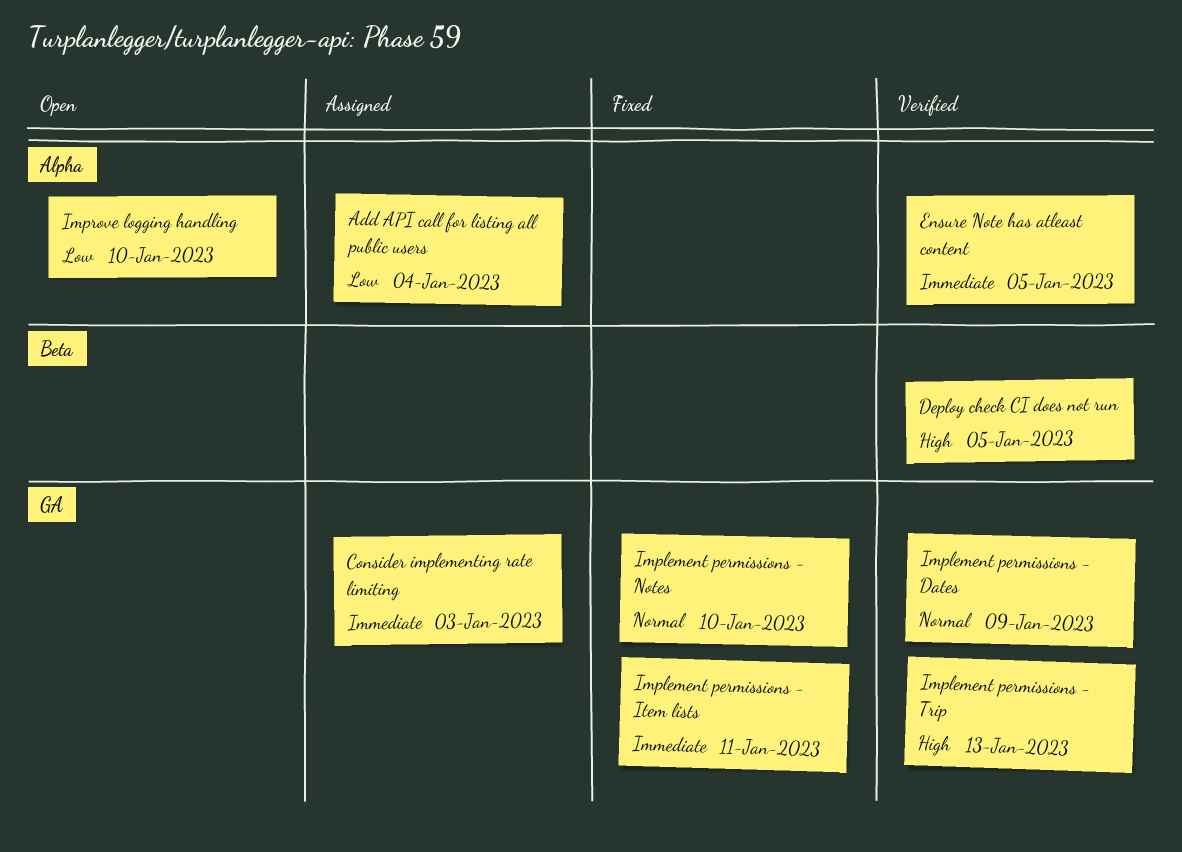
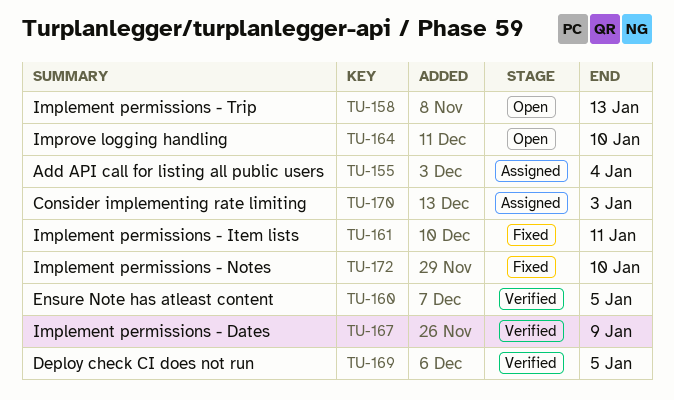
Implement permissions - Trip, status: Verified -> Open

